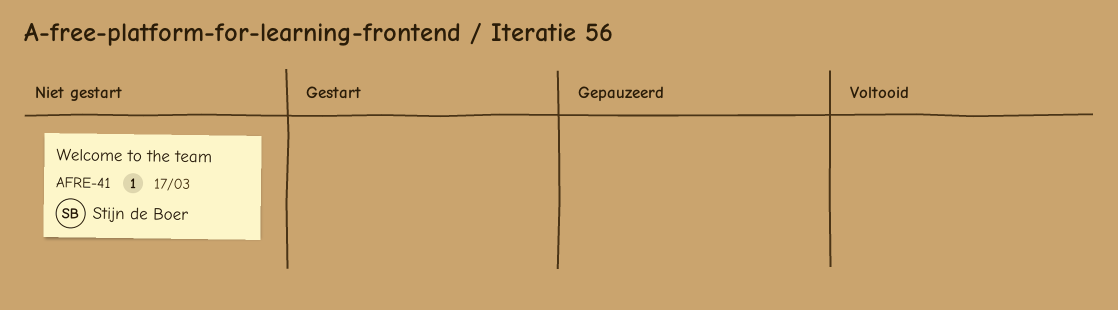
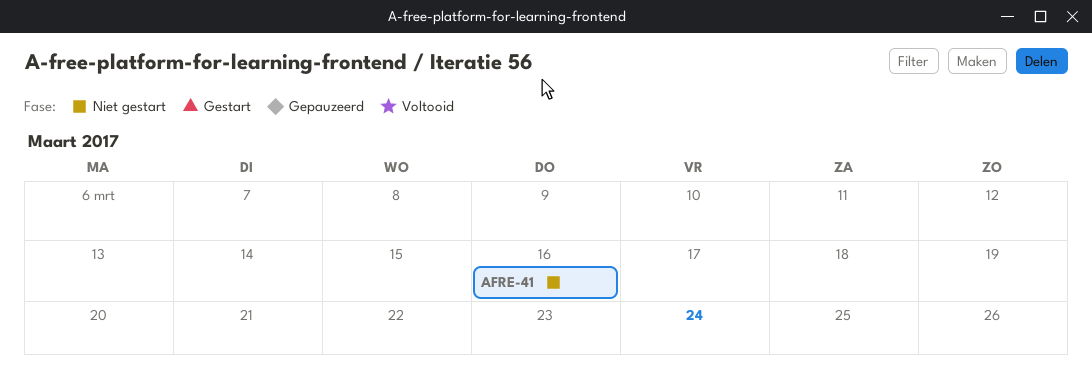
AFRE-41, due: Mar 17 -> Mar 16

